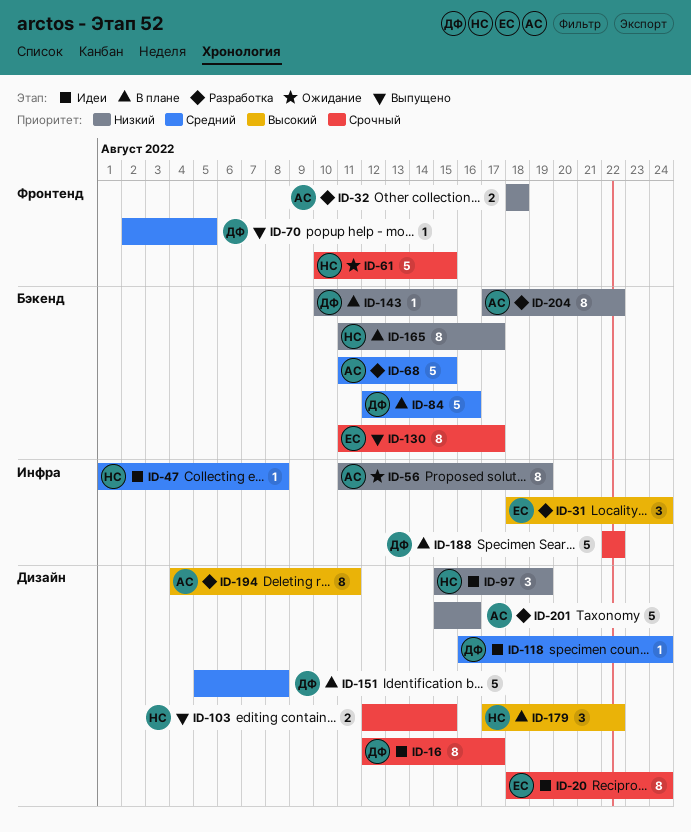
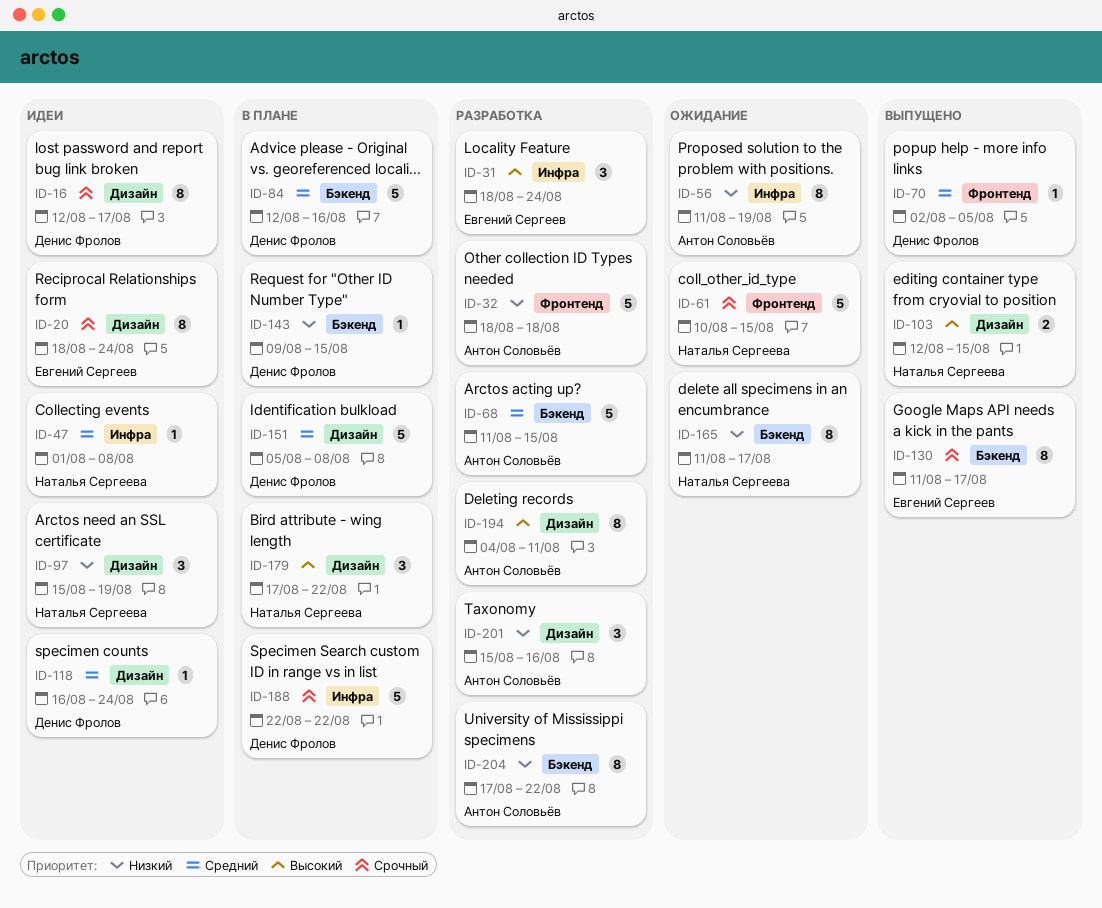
ID-32, estimate: 2 -> 5
ID-103, priority: Срочный -> Высокий
ID-143, start: Aug 10 -> Aug 9
ID-165, status: В плане -> Ожидание
ID-201, estimate: 5 -> 3

